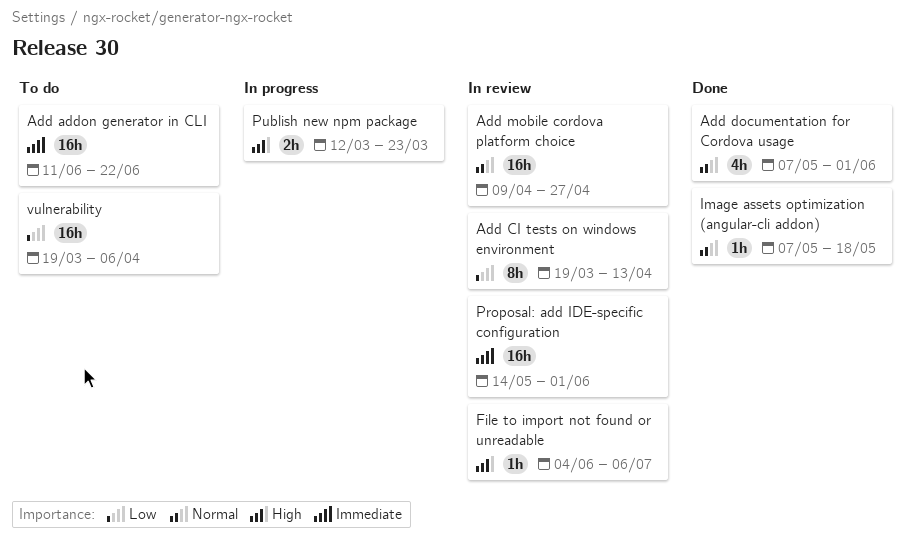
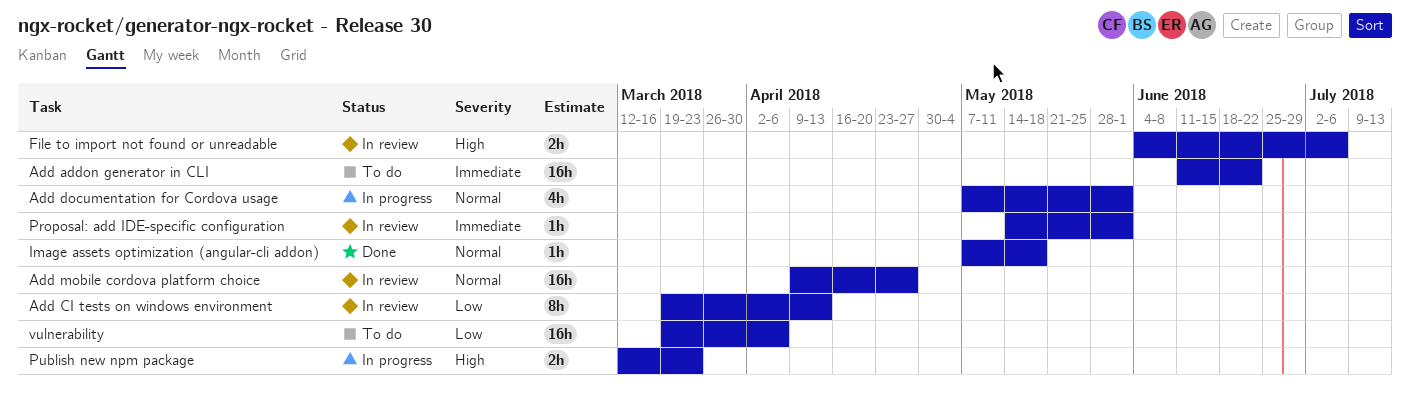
Add documentation for Cordova usage, status: Done -> In progress
File to import not found or unreadable, estimate: 1h -> 2h
Proposal: add IDE-specific configuration, estimate: 16h -> 1h

